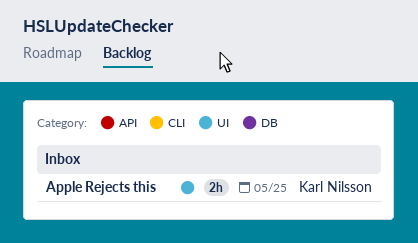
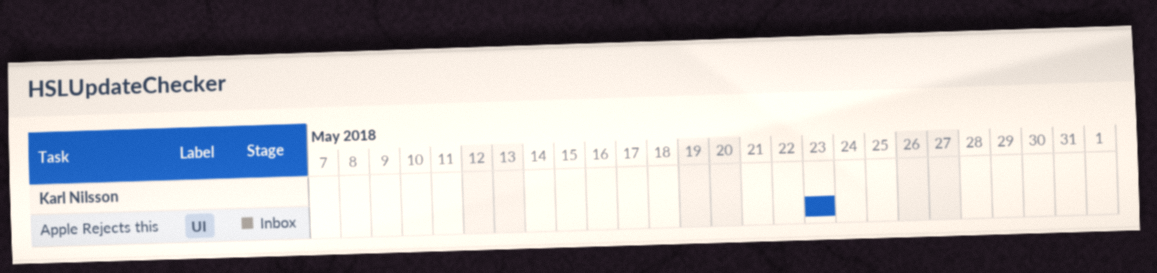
Apple Rejects this, due: May 25 -> May 23

